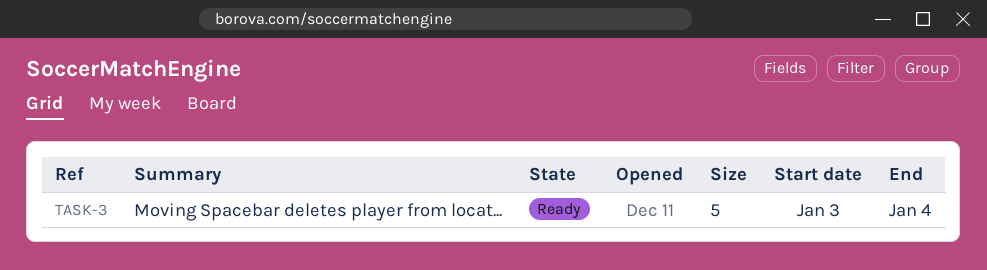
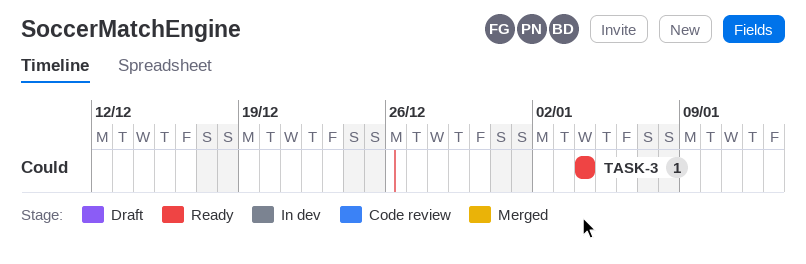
TASK-3, estimate: 5 -> 1
TASK-3, start: Jan 3 -> Jan 4

